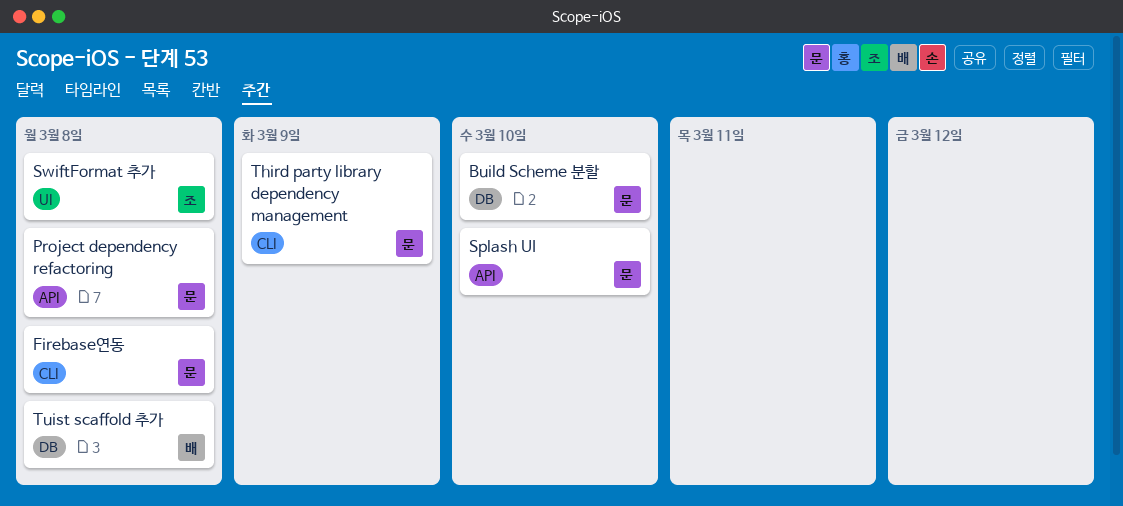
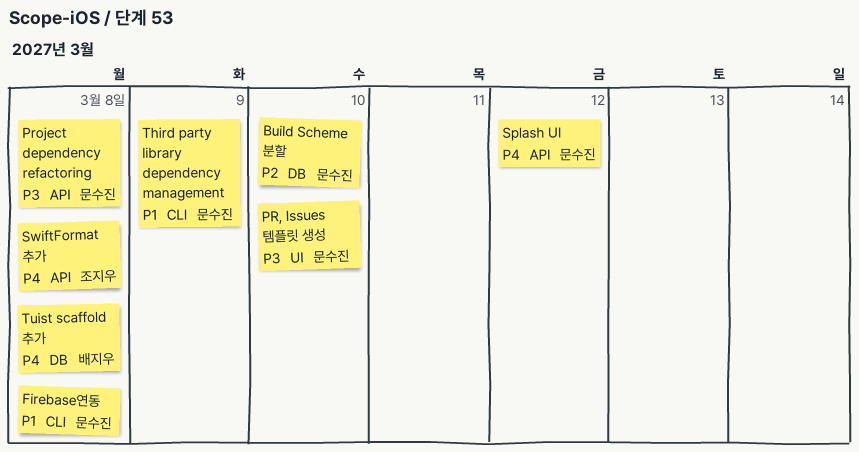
PR, Issues 템플릿 생성: none -> present
Splash UI, due: Mar 10 -> Mar 12
SwiftFormat 추가, label: UI -> API

